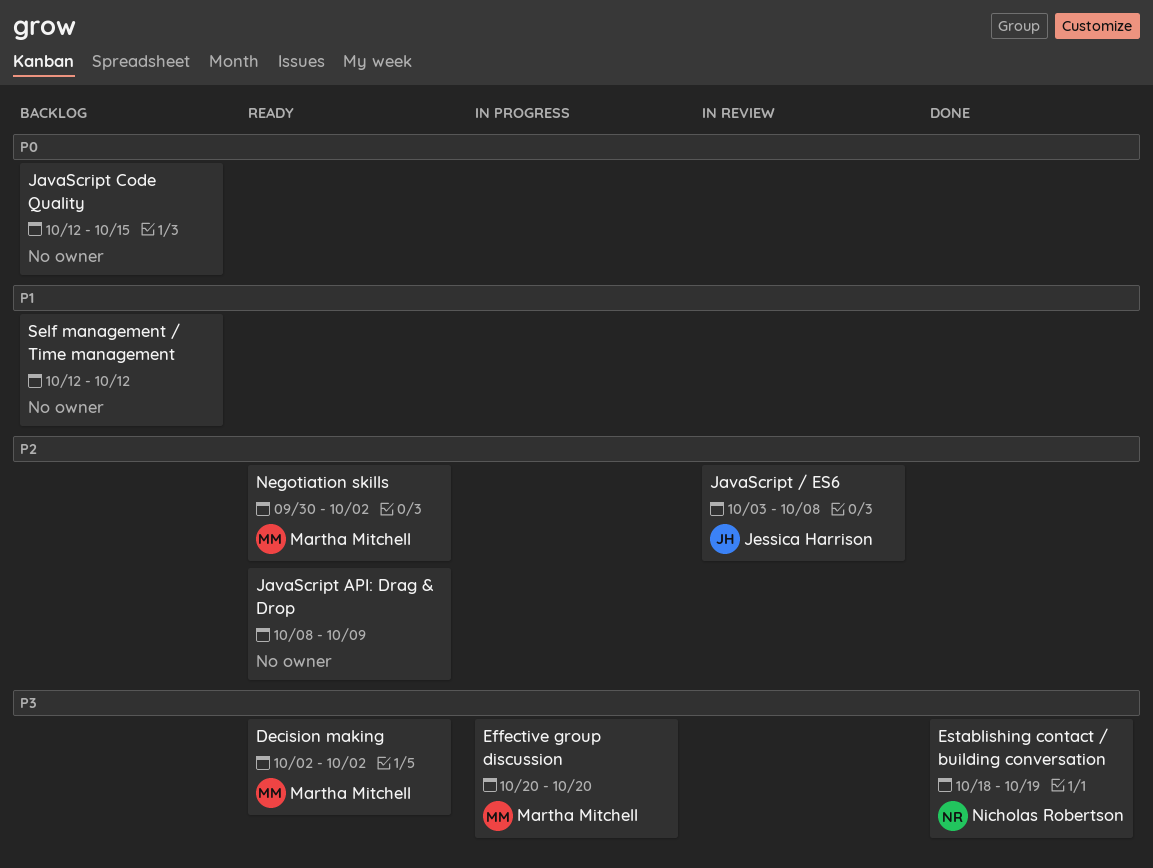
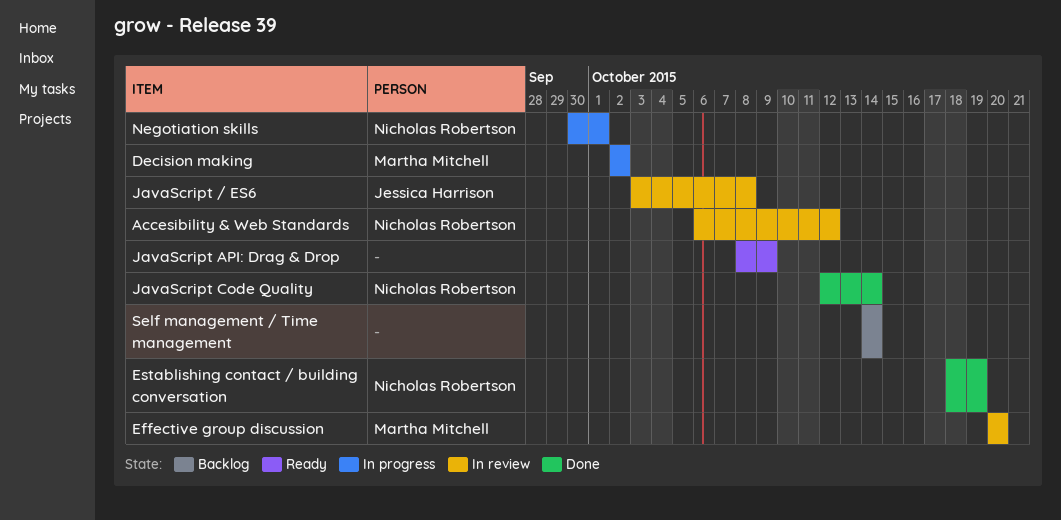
Accesibility & Web Standards: none -> present
Decision making, status: Ready -> In progress
Effective group discussion, status: In progress -> In review
JavaScript Code Quality, status: Backlog -> Done
JavaScript Code Quality, owner: none -> Nicholas Robertson
JavaScript Code Quality, due: Oct 15 -> Oct 14
Negotiation skills, status: Ready -> In progress
Negotiation skills, owner: Martha Mitchell -> Nicholas Robertson
Negotiation skills, due: Oct 2 -> Oct 1
Self management / Time management, start: Oct 12 -> Oct 14
Self management / Time management, due: Oct 12 -> Oct 14

